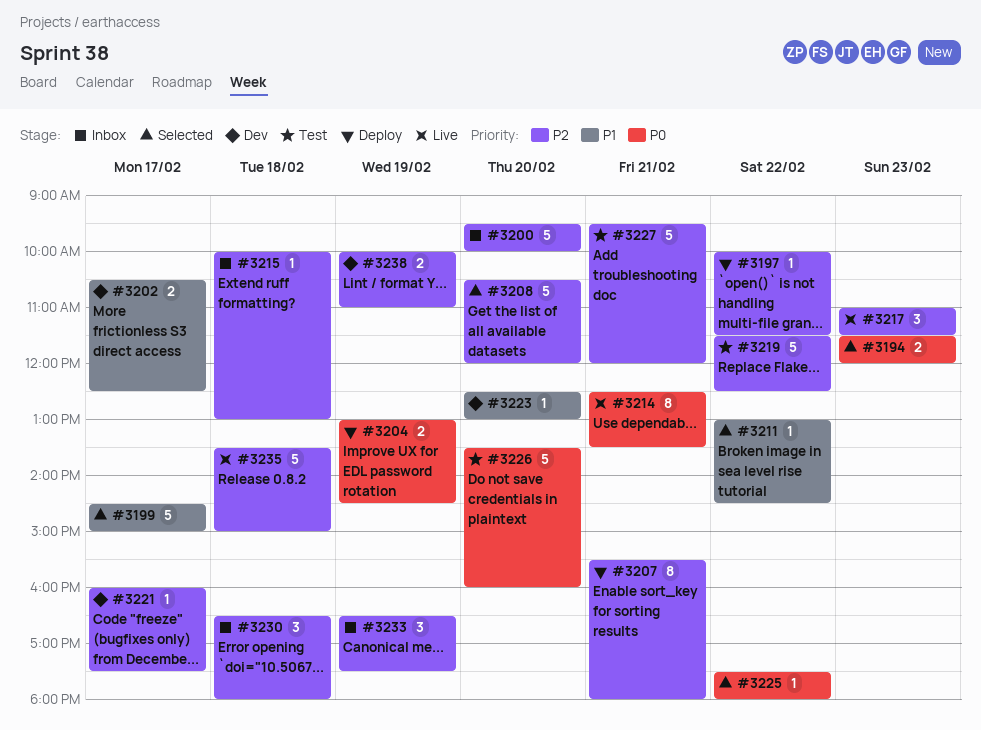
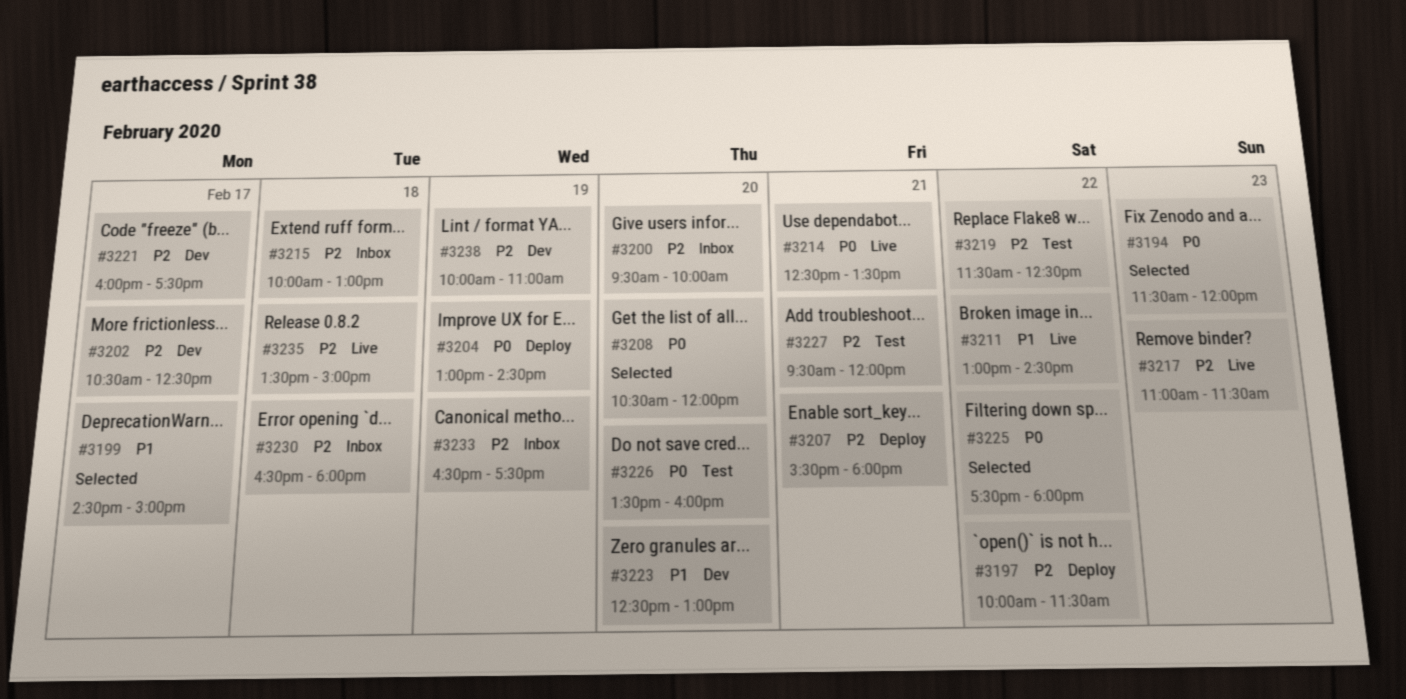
#3202, priority: P1 -> P2
#3208, priority: P2 -> P0
#3211, status: Selected -> Live

